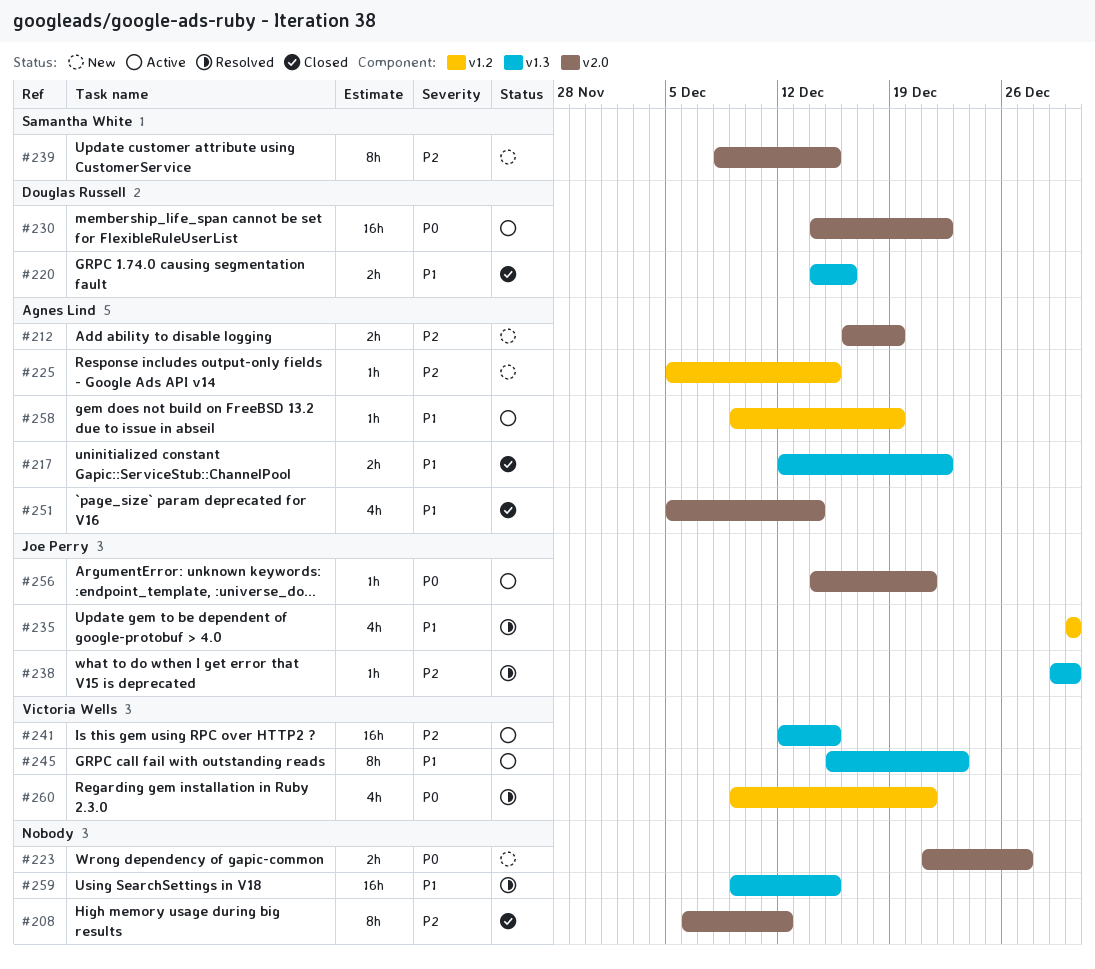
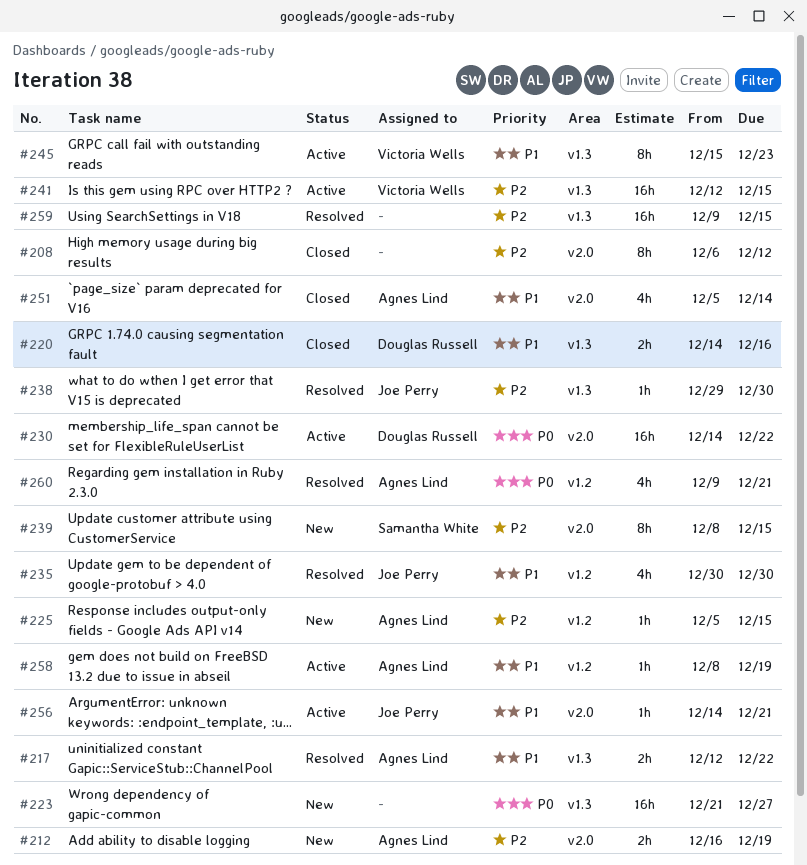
#217, status: Closed -> Resolved
#223, label: v2.0 -> v1.3
#223, estimate: 2h -> 16h
#256, priority: P0 -> P1
#258, start: Dec 9 -> Dec 8
#259, priority: P1 -> P2
#260, owner: Victoria Wells -> Agnes Lind

